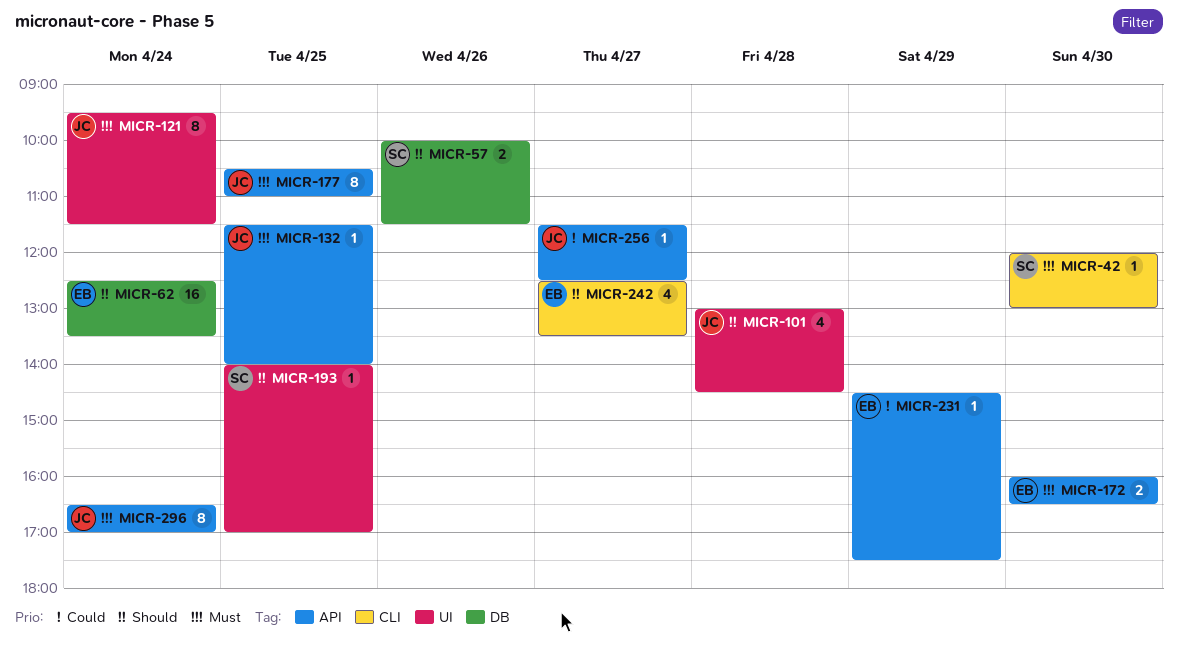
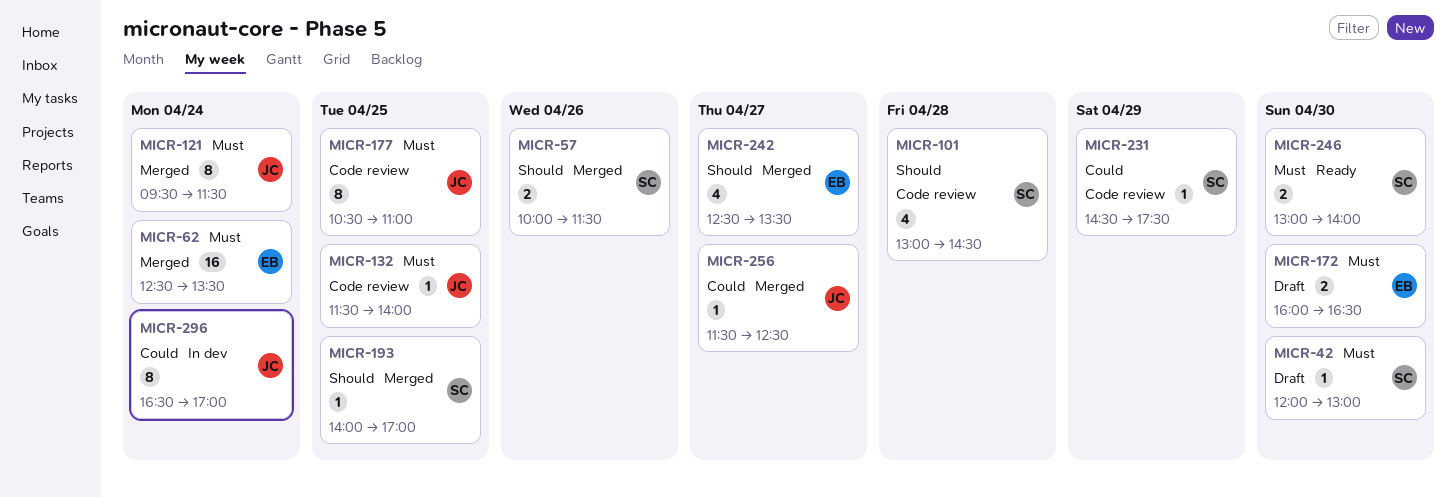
MICR-62, priority: Should -> Must
MICR-101, owner: JC -> SC
MICR-231, owner: EB -> SC
MICR-246: none -> present
MICR-296, priority: Must -> Could

